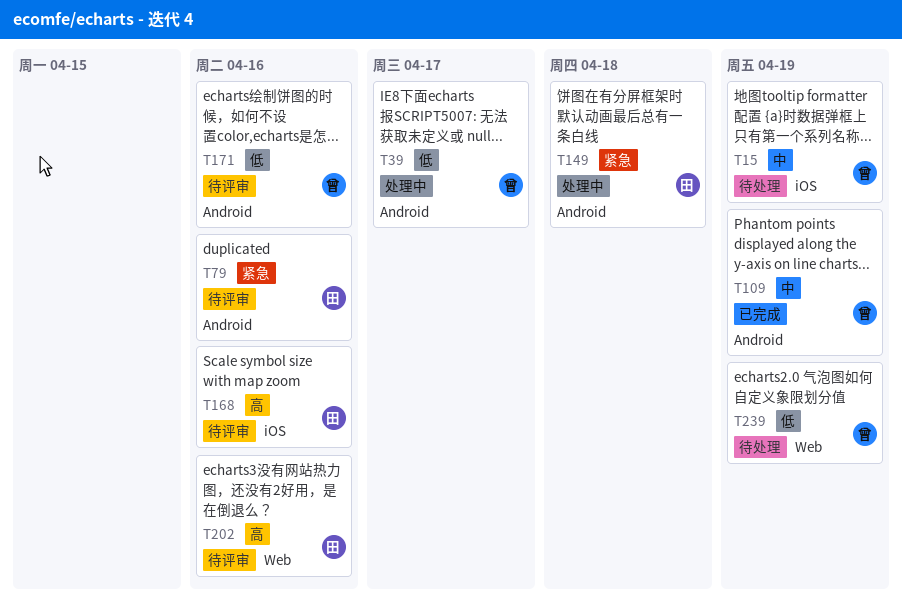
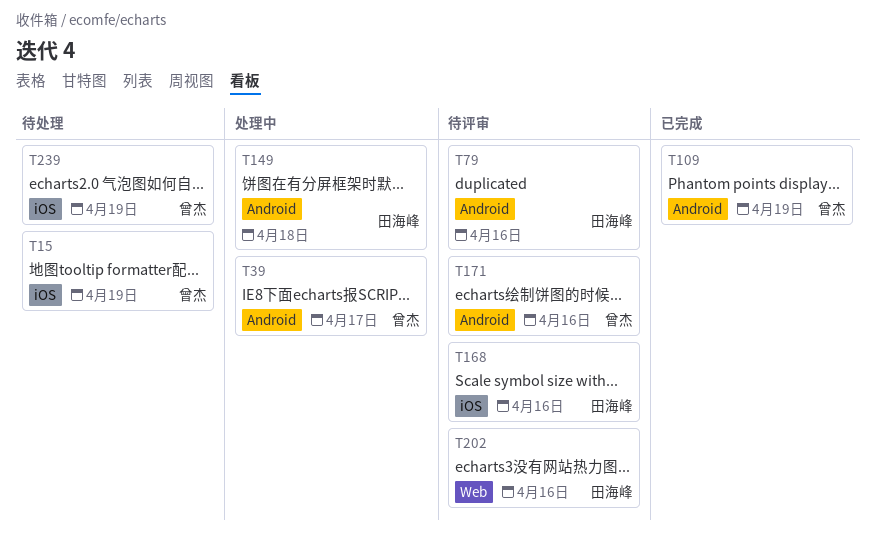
T239, label: Web -> iOS

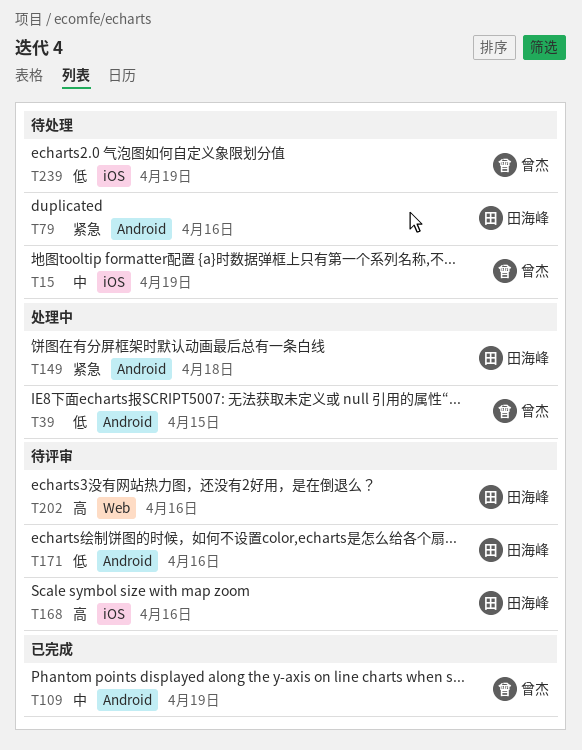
T39, due: Apr 17 -> Apr 15
T79, status: 待评审 -> 待处理
T171, owner: 曾杰 -> 田海峰

